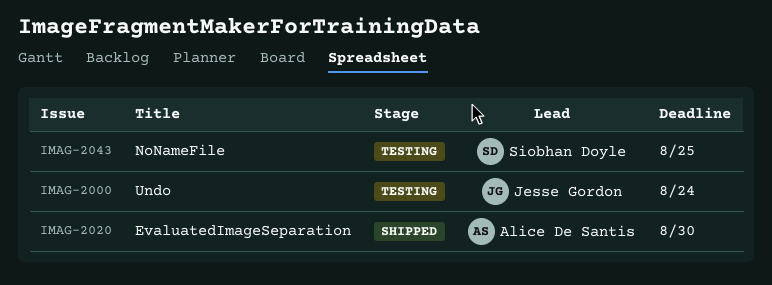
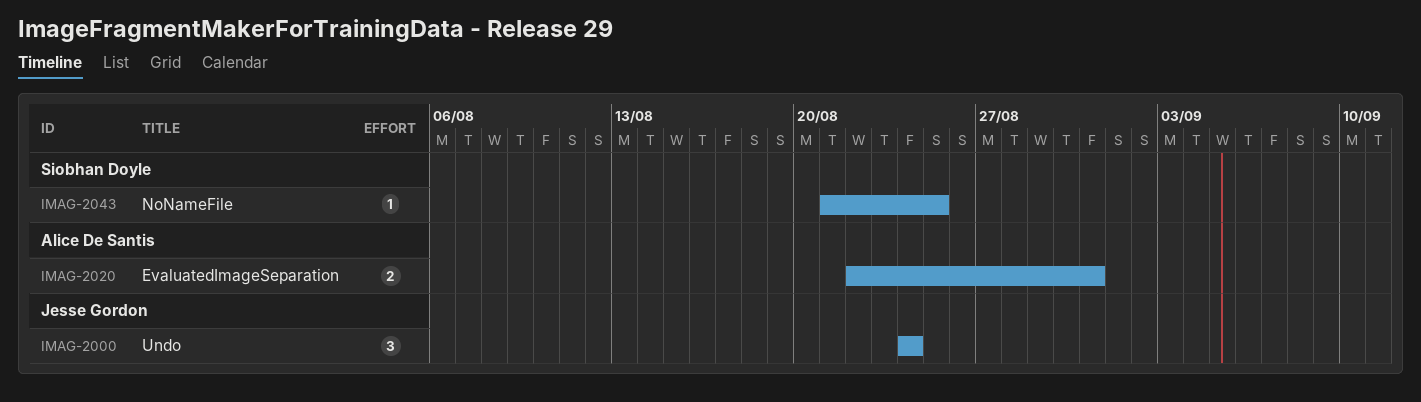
IMAG-2020, due: Aug 30 -> Aug 31

